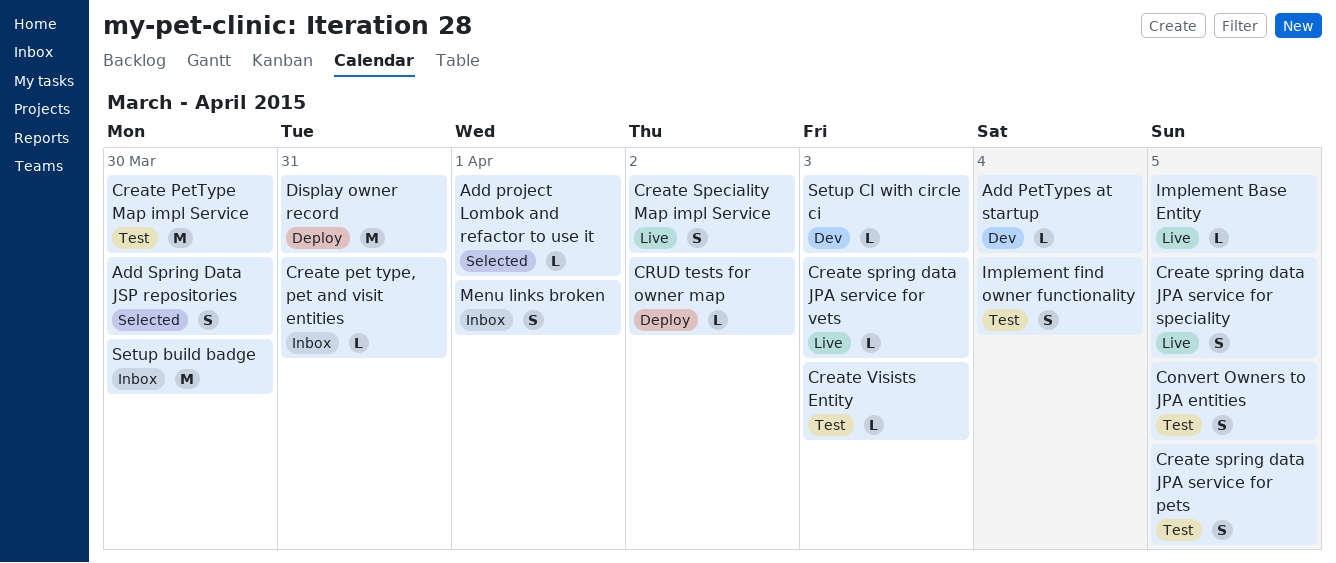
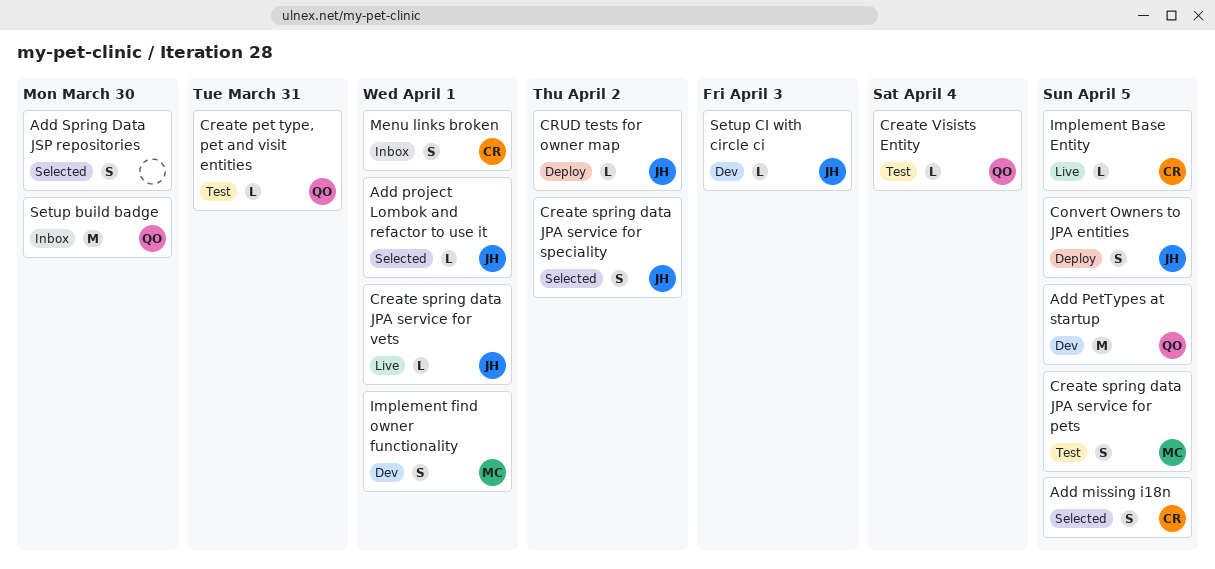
Add missing i18n: none -> present
Add PetTypes at startup, estimate: L -> M
Add PetTypes at startup, due: Apr 4 -> Apr 5
Convert Owners to JPA entities, status: Test -> Deploy
Create pet type, pet and visit entities, status: Inbox -> Test
Create PetType Map impl Service: present -> none
Create Speciality Map impl Service: present -> none
Create spring data JPA service for speciality, status: Live -> Selected
Create spring data JPA service for speciality, due: Apr 5 -> Apr 2
Create spring data JPA service for vets, due: Apr 3 -> Apr 1
Create Visists Entity, due: Apr 3 -> Apr 4
Display owner record: present -> none
Implement find owner functionality, status: Test -> Dev
Implement find owner functionality, due: Apr 4 -> Apr 1

